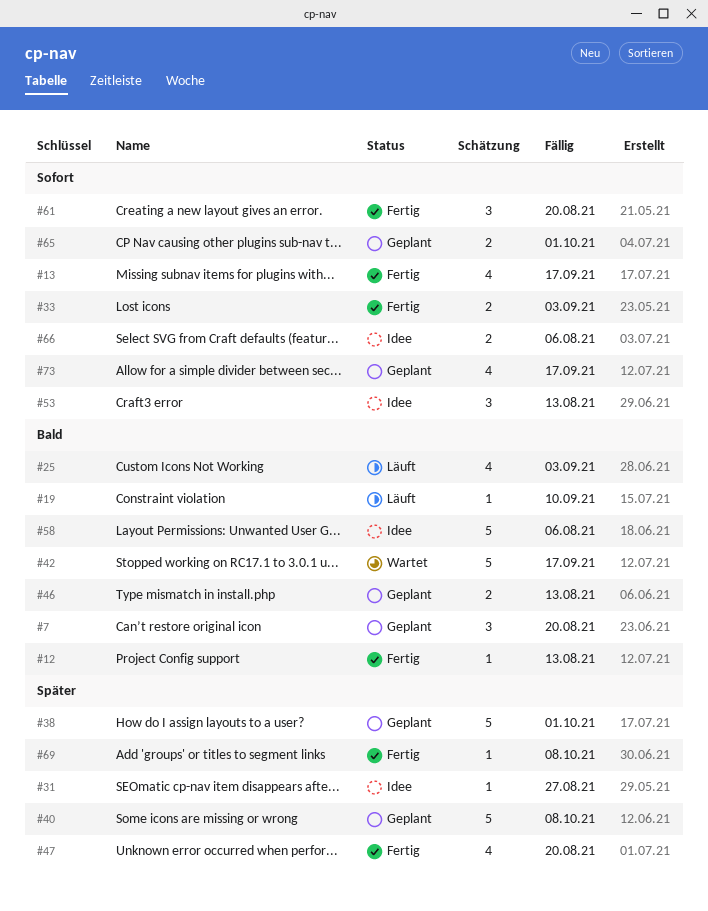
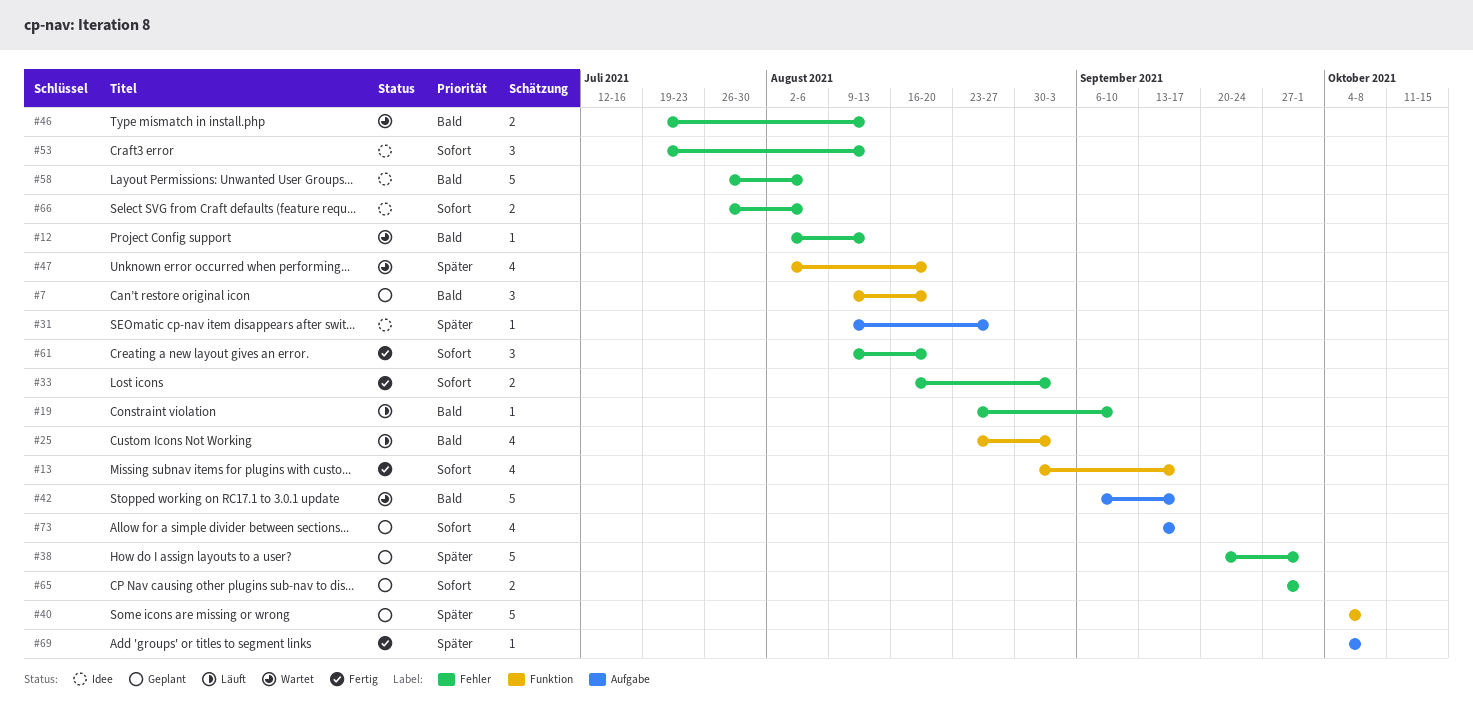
#12, status: Fertig -> Wartet
#46, status: Geplant -> Wartet
#47, status: Fertig -> Wartet

